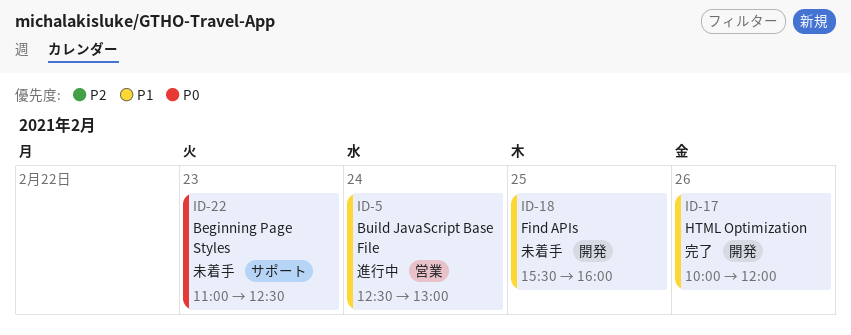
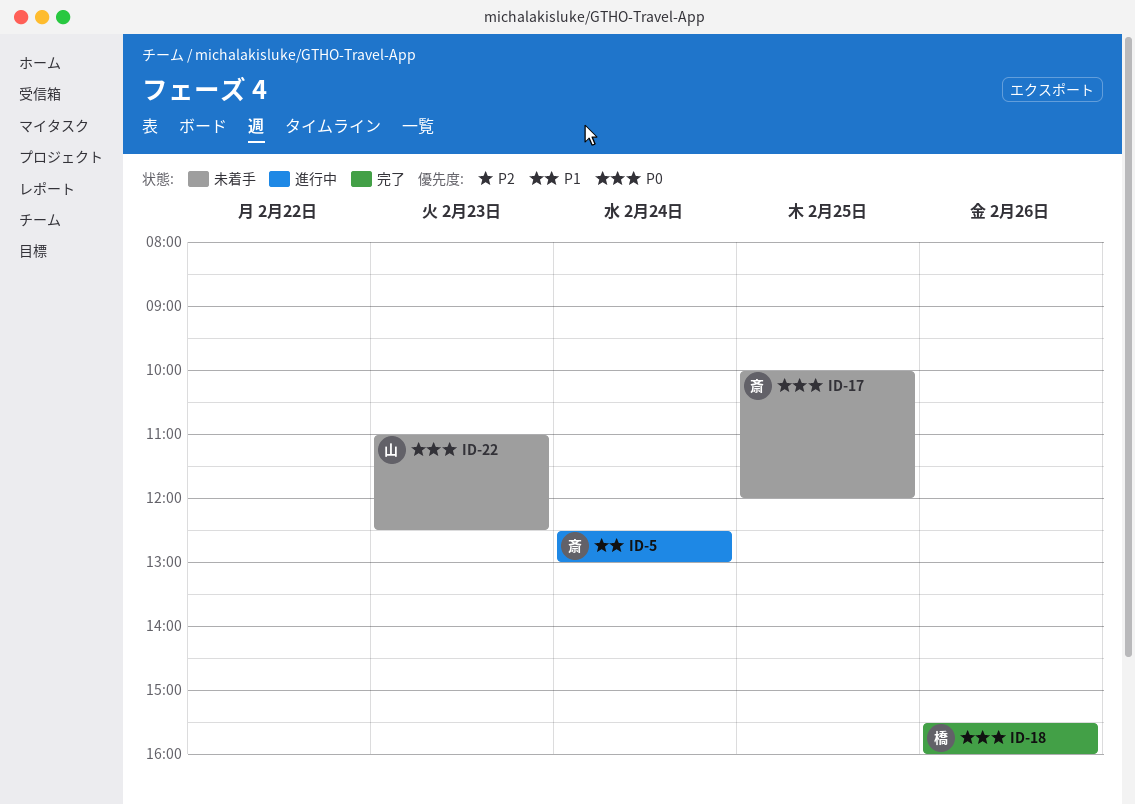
ID-17, status: 完了 -> 未着手
ID-17, priority: P1 -> P0
ID-17, day: Feb 26 -> Feb 25
ID-18, status: 未着手 -> 完了
ID-18, priority: P1 -> P0
ID-18, day: Feb 25 -> Feb 26

